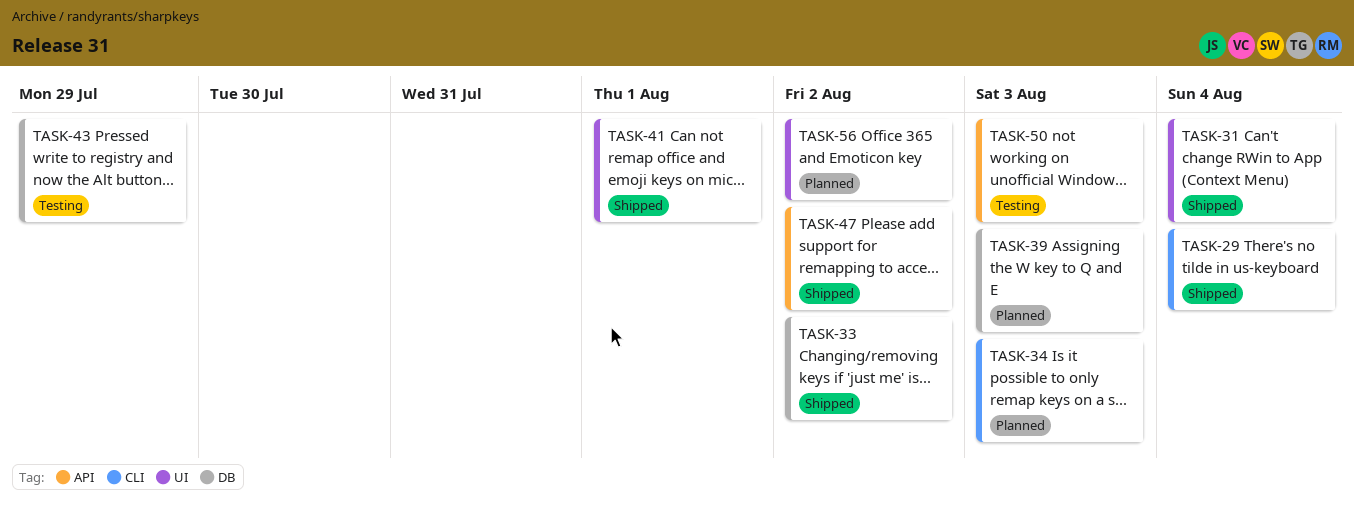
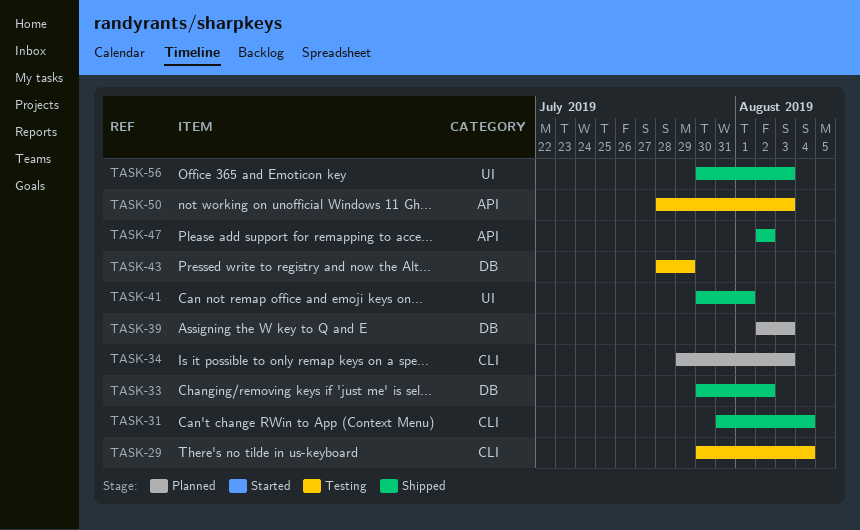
TASK-29, status: Shipped -> Testing
TASK-31, label: UI -> CLI
TASK-56, status: Planned -> Shipped
TASK-56, due: Aug 2 -> Aug 3

